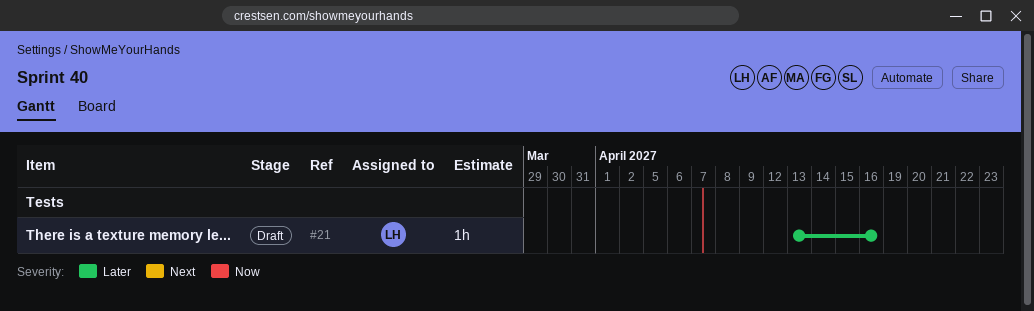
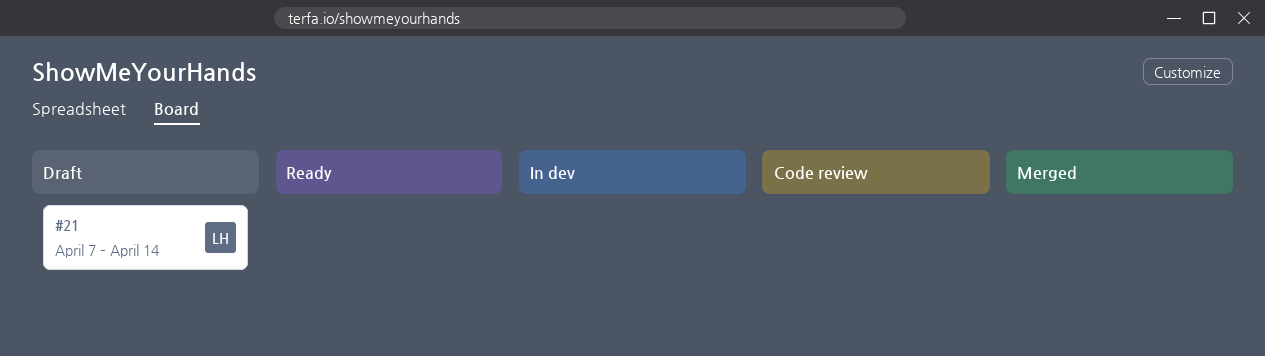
#21, start: Apr 13 -> Apr 7
#21, due: Apr 16 -> Apr 14

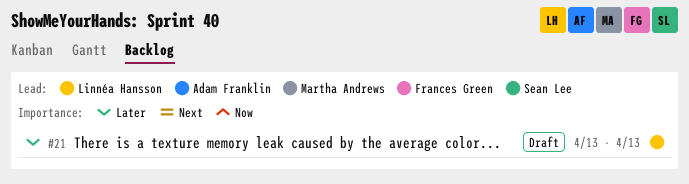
#21, start: Apr 7 -> Apr 13
#21, due: Apr 14 -> Apr 13

